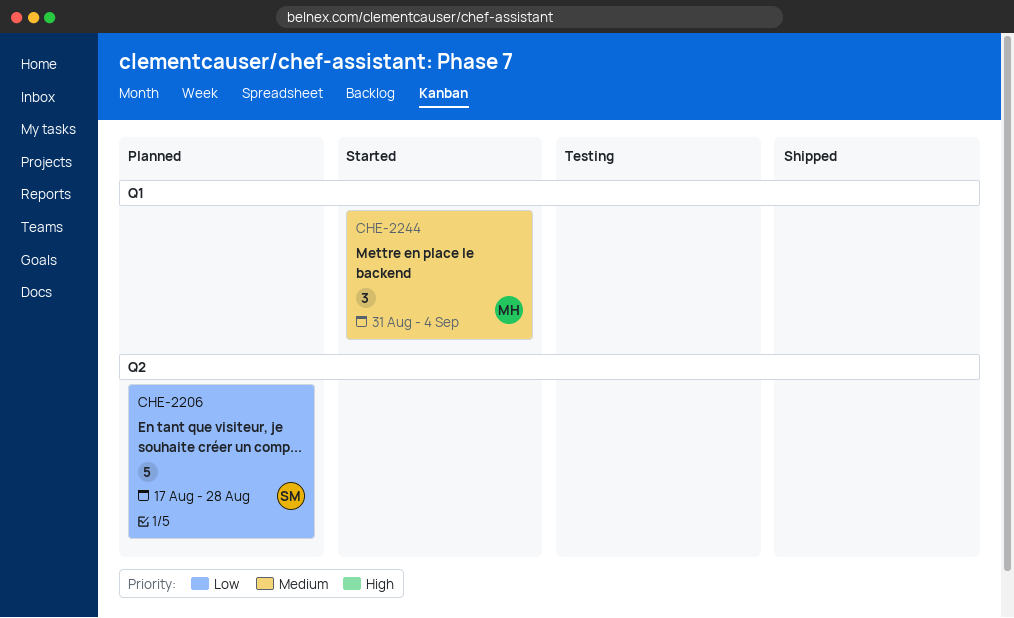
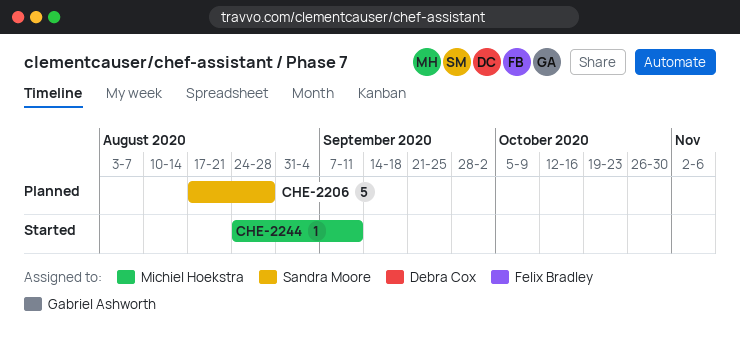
CHE-2244, estimate: 3 -> 1
CHE-2244, start: Aug 31 -> Aug 24
CHE-2244, due: Sep 4 -> Sep 11

